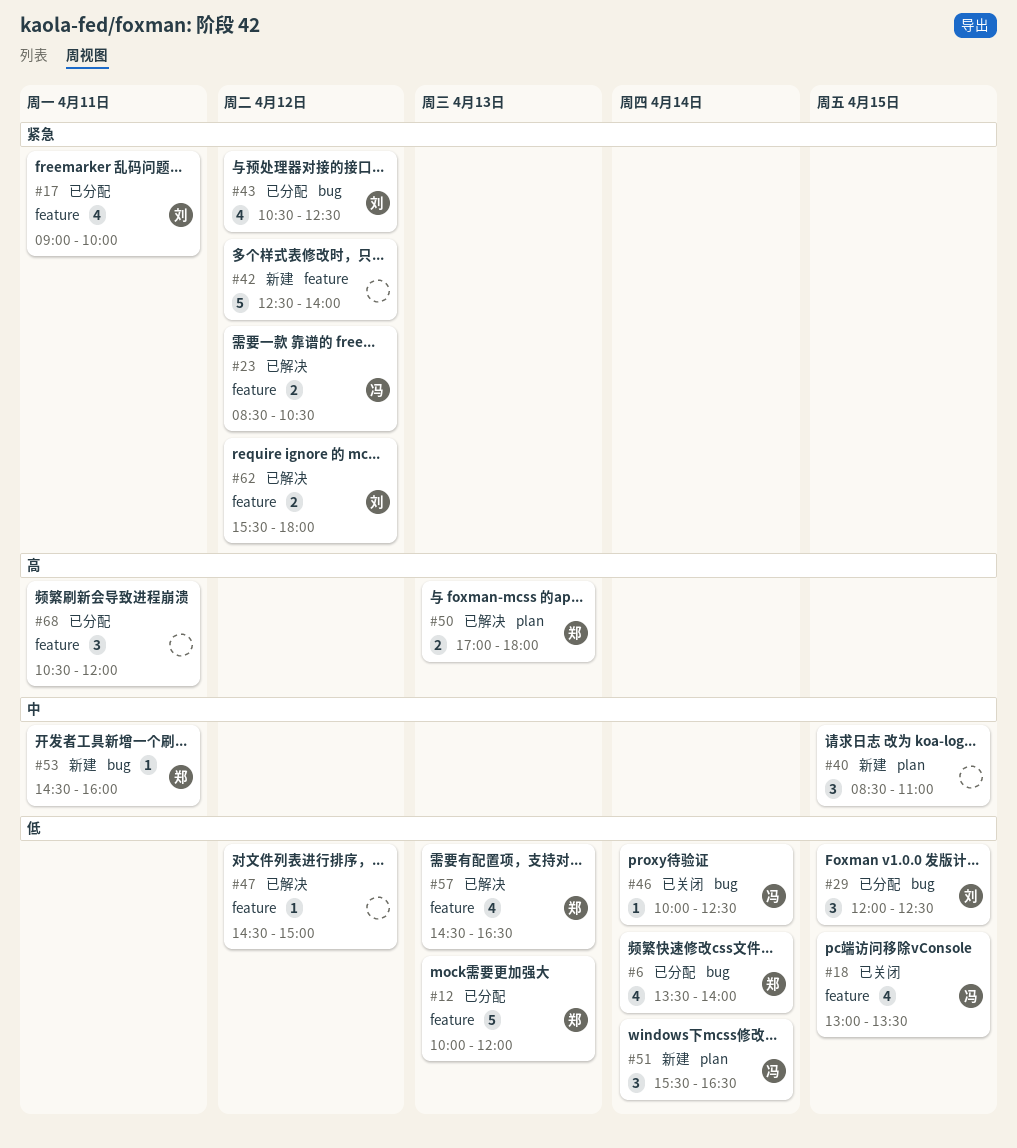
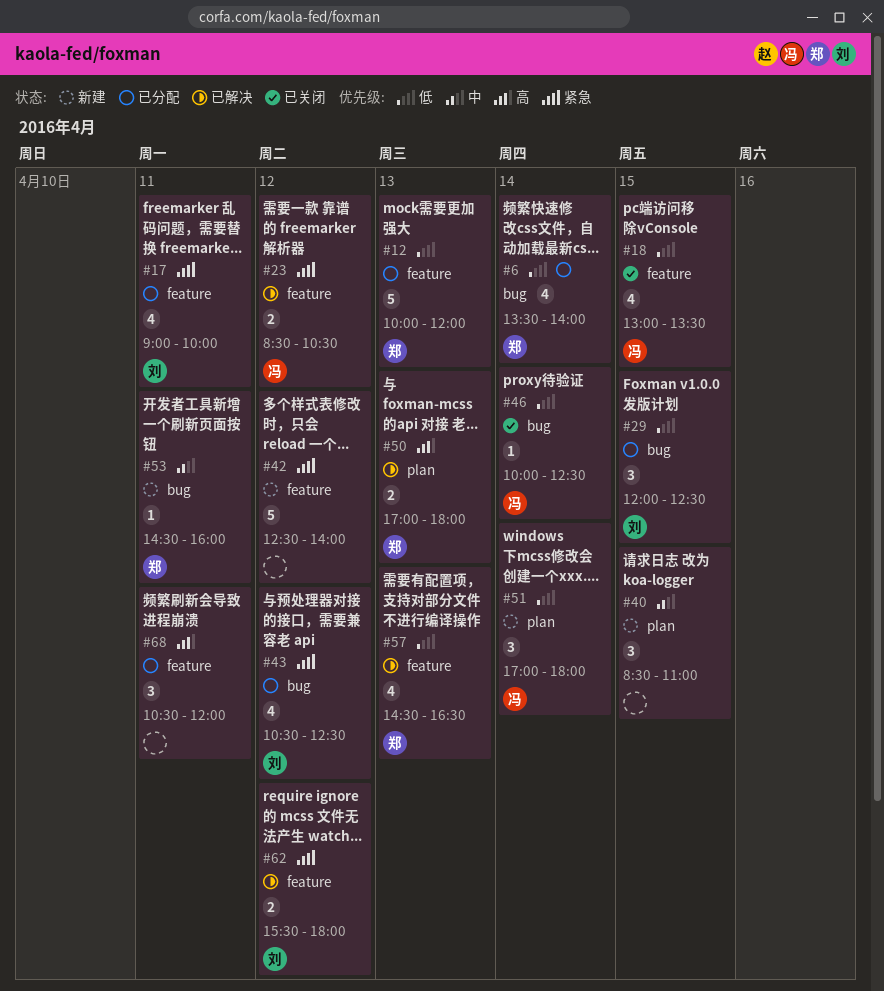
#47: present -> none
#51, begins: 15:30 -> 17:00
#51, ends: 16:30 -> 18:00

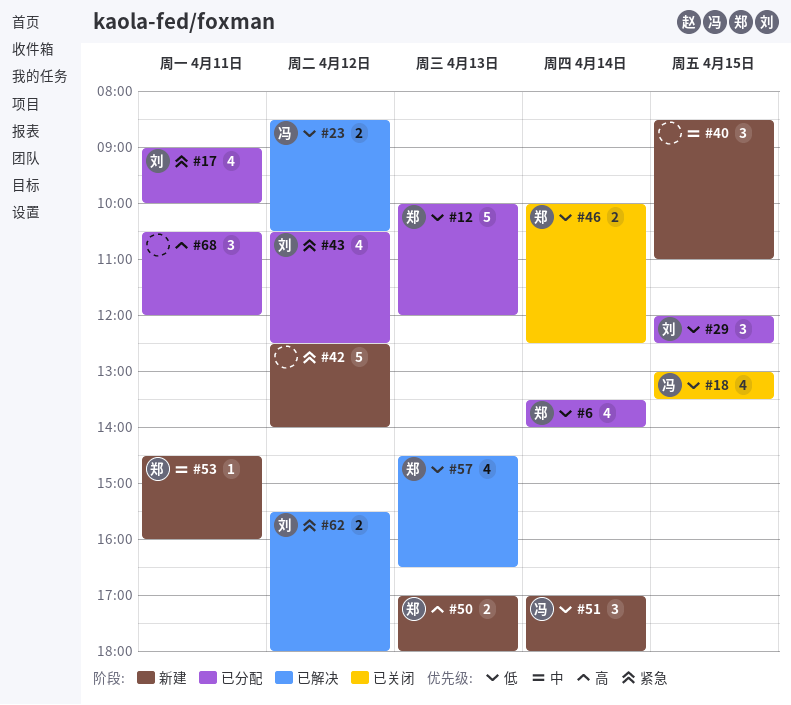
#23, priority: 紧急 -> 低
#46, owner: 冯 -> 郑
#46, estimate: 1 -> 2
#50, status: 已解决 -> 新建

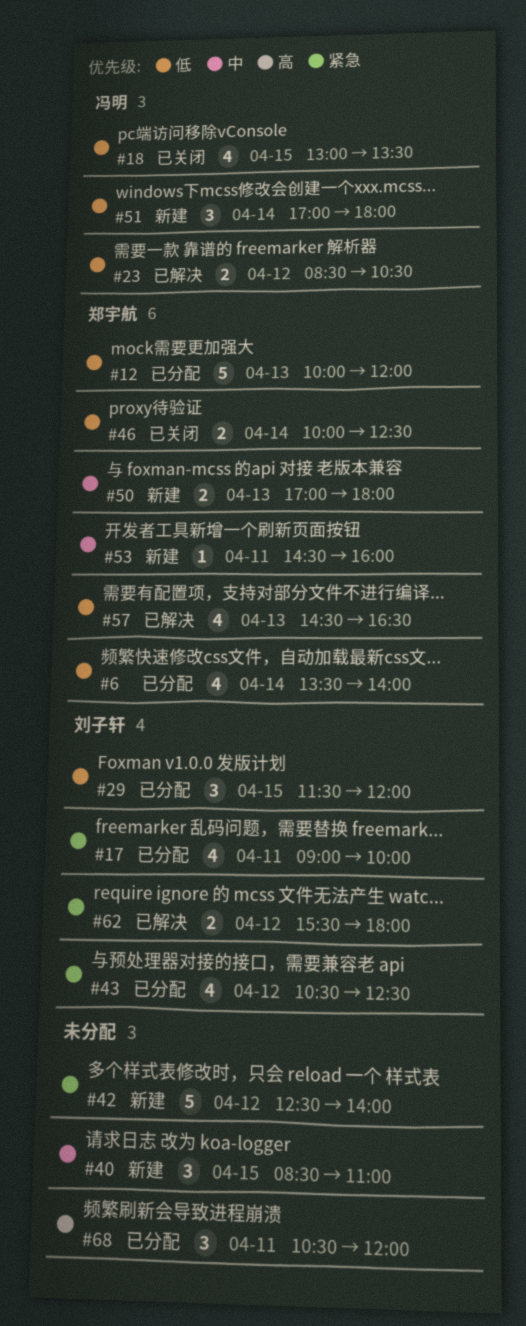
#29, begins: 12:00 -> 11:30
#29, ends: 12:30 -> 12:00
#50, priority: 高 -> 中

